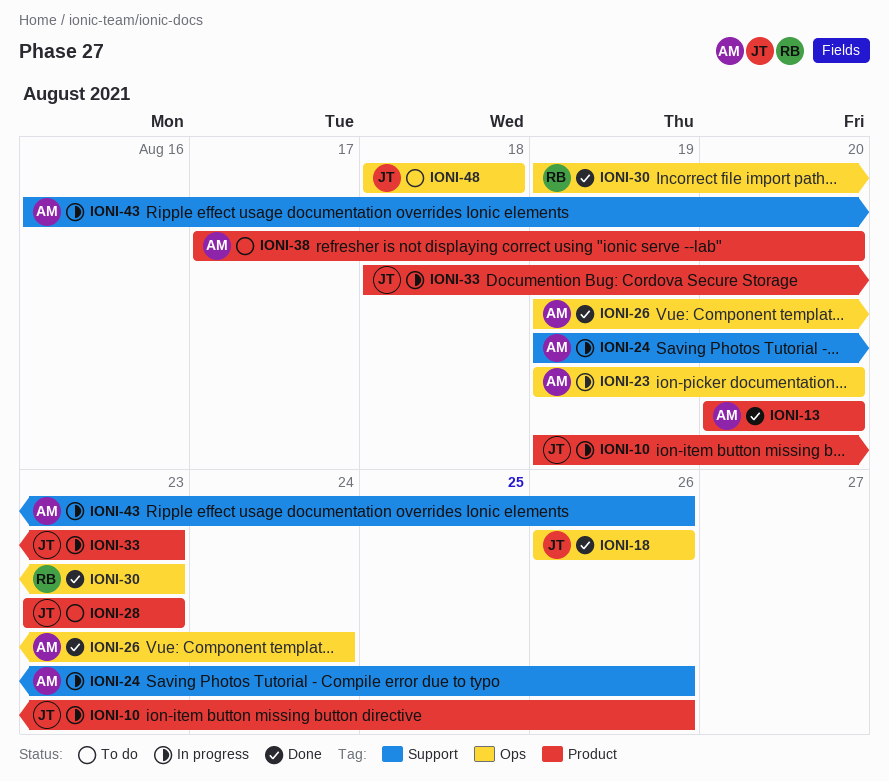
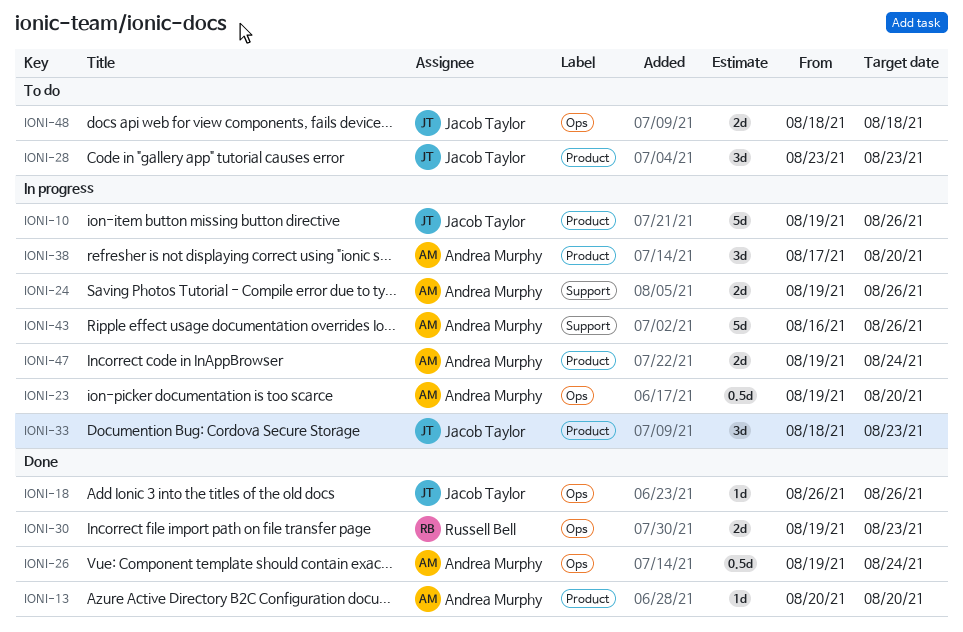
IONI-38, status: To do -> In progress
IONI-47: none -> present

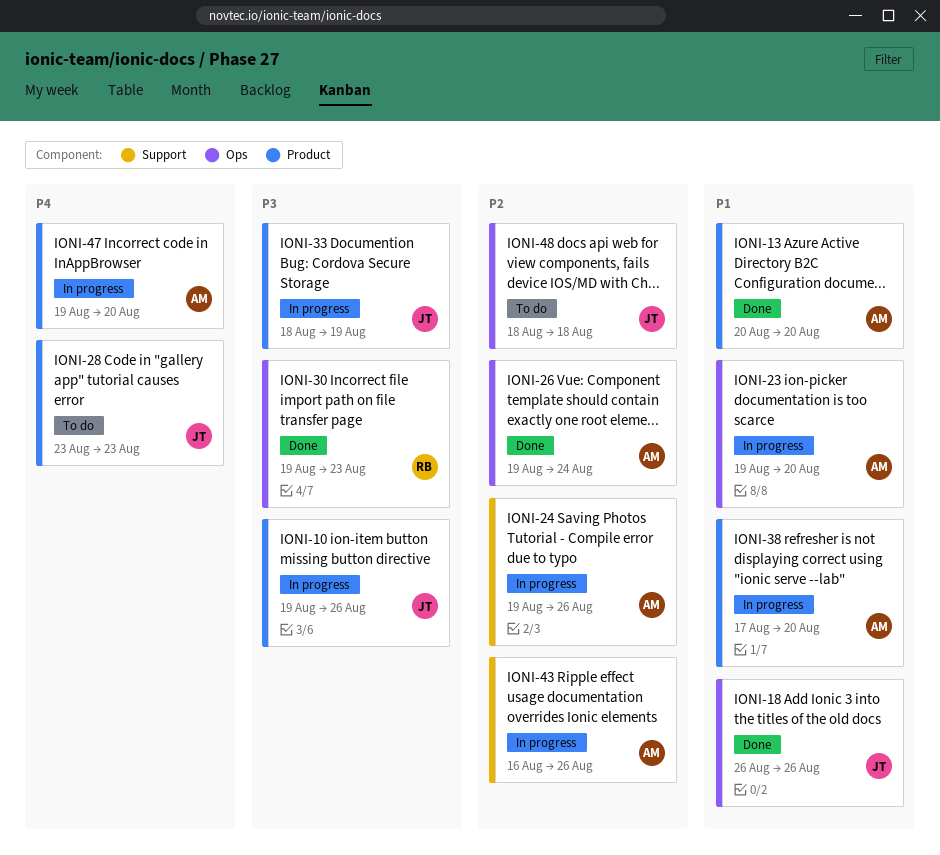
IONI-33, due: Aug 23 -> Aug 19
IONI-47, due: Aug 24 -> Aug 20

